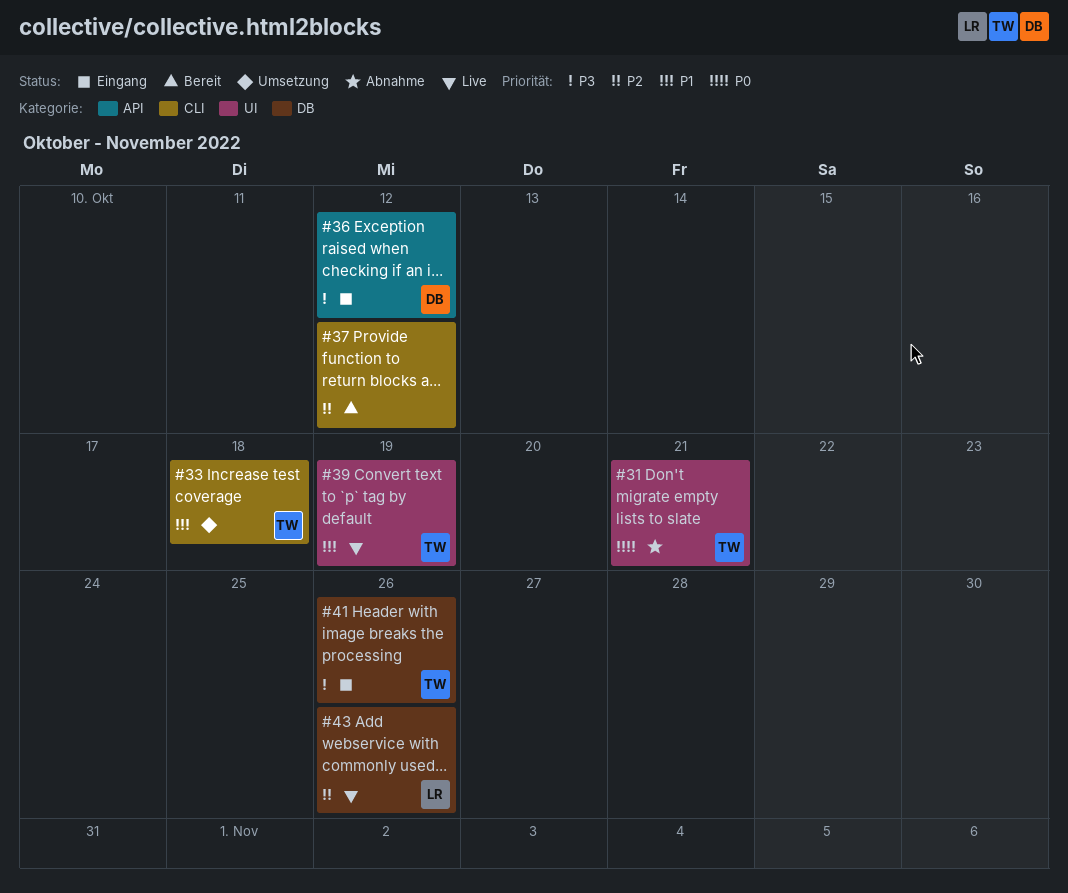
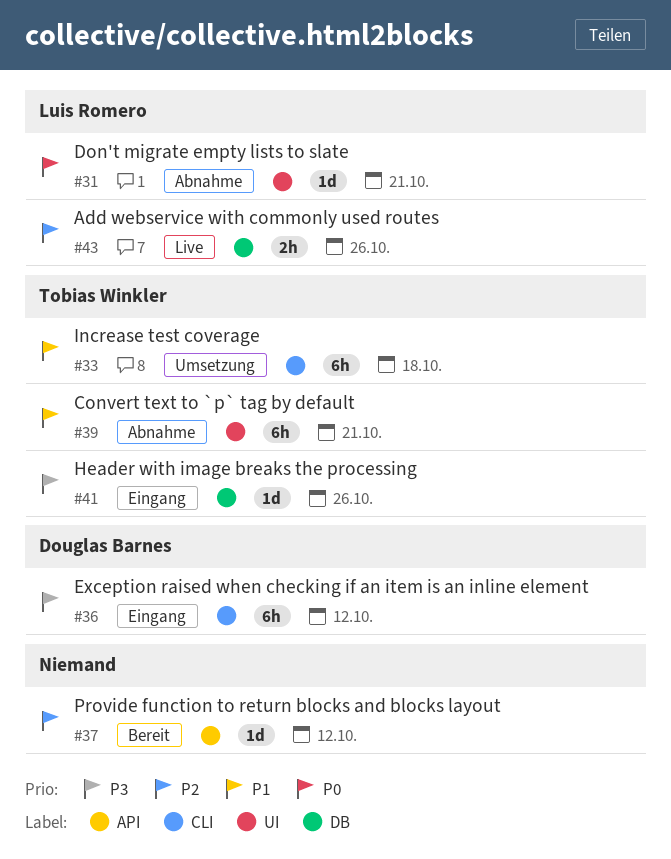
#31, owner: Tobias Winkler -> Luis Romero
#36, label: API -> CLI
#37, label: CLI -> API
#39, status: Live -> Abnahme
#39, due: Oct 19 -> Oct 21

